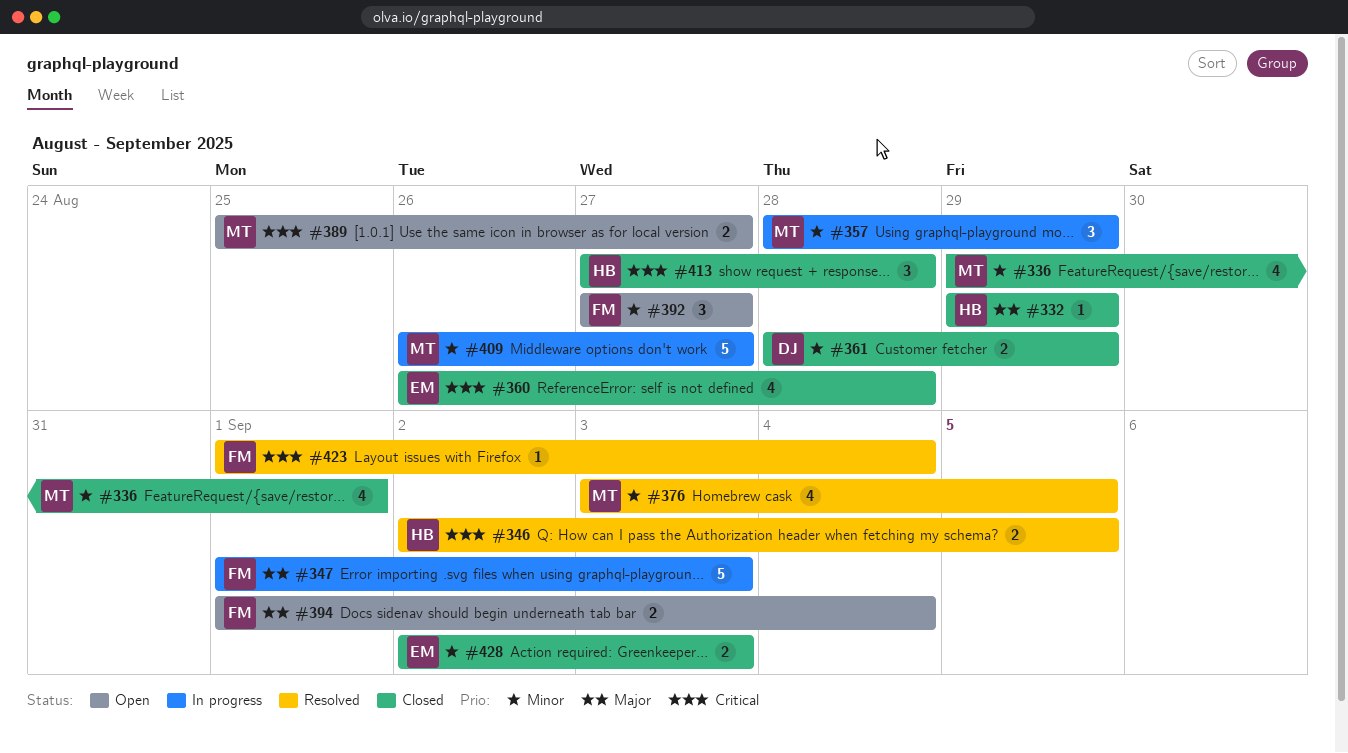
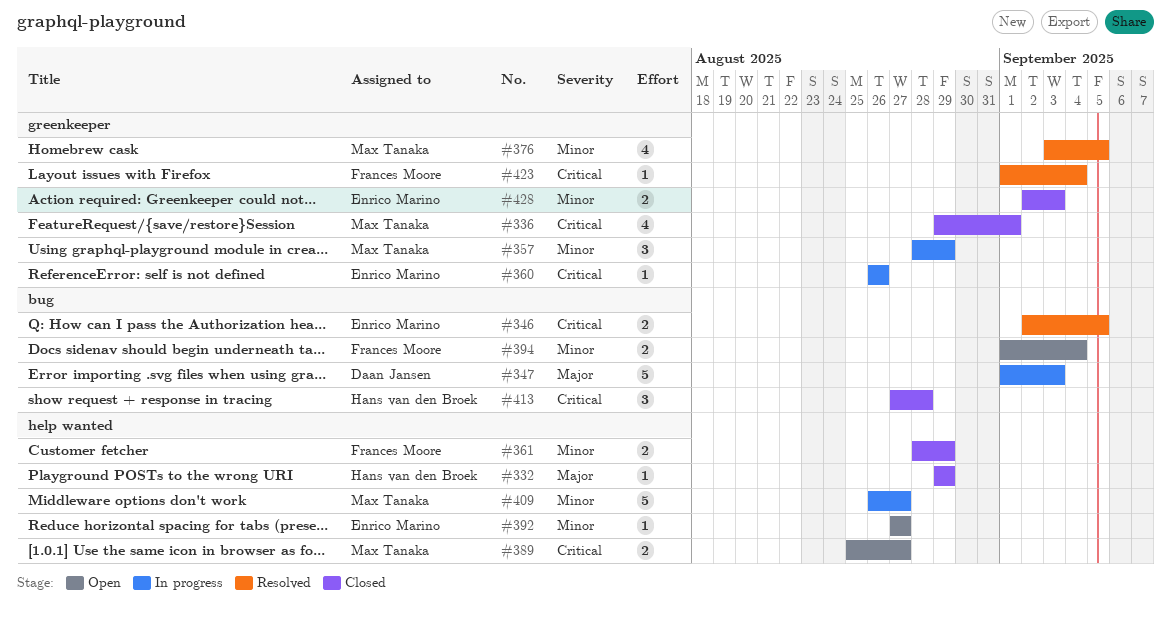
#336, priority: Minor -> Critical
#346, owner: Hans van den Broek -> Enrico Marino
#347, owner: Frances Moore -> Daan Jansen
#360, status: Closed -> In progress
#360, estimate: 4 -> 1
#360, due: Aug 28 -> Aug 26
#361, owner: Daan Jansen -> Frances Moore
#392, owner: Frances Moore -> Enrico Marino
#392, estimate: 3 -> 1
#394, priority: Major -> Minor

